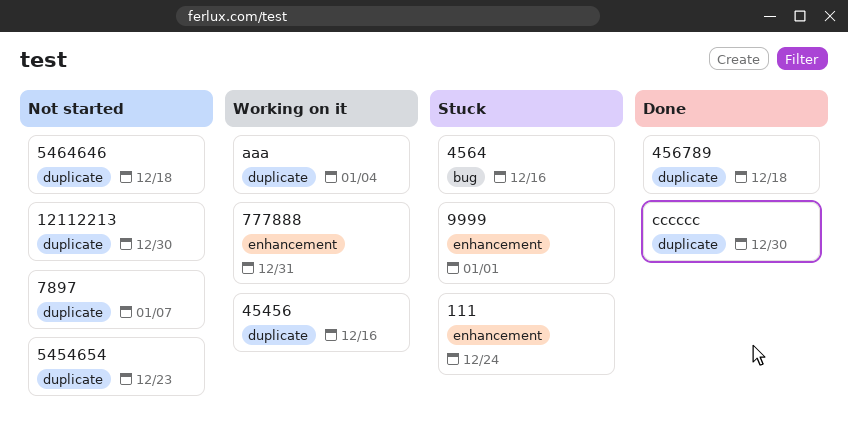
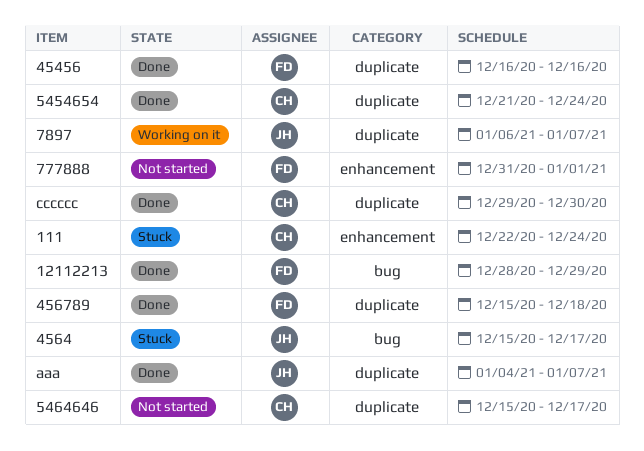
12112213, status: Not started -> Done
12112213, label: duplicate -> bug
12112213, due: Dec 30 -> Dec 29
45456, status: Working on it -> Done
4564, due: Dec 16 -> Dec 17
5454654, status: Not started -> Done
5454654, due: Dec 23 -> Dec 24
5464646, due: Dec 18 -> Dec 17
777888, status: Working on it -> Not started
777888, due: Dec 31 -> Jan 1
7897, status: Not started -> Working on it
9999: present -> none
aaa, status: Working on it -> Done
aaa, due: Jan 4 -> Jan 7

